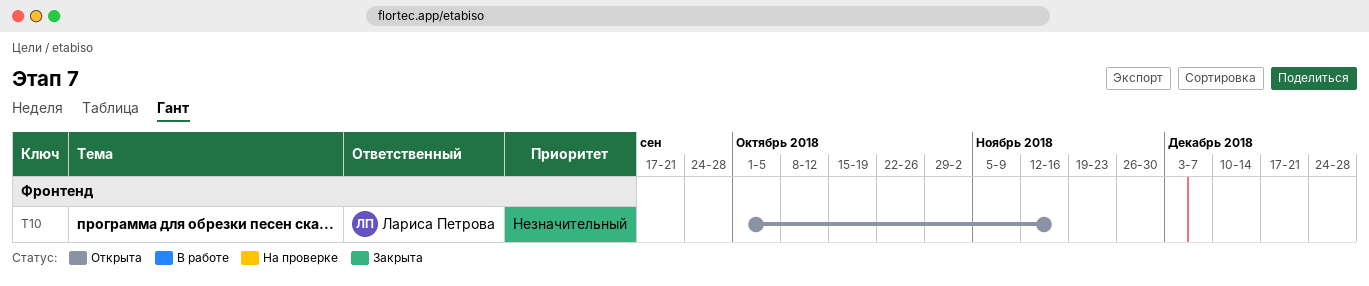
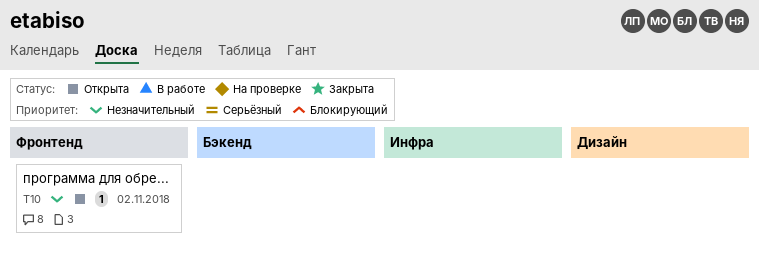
T10, due: Nov 16 -> Nov 2

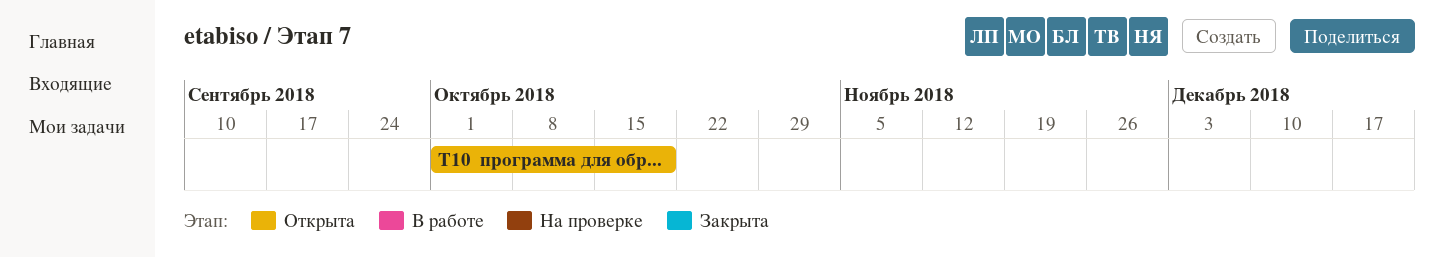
T10, due: Nov 2 -> Oct 19

